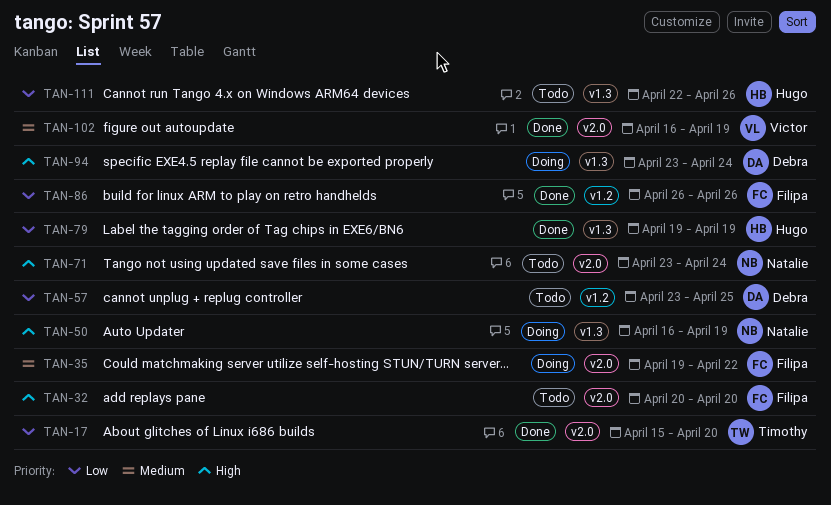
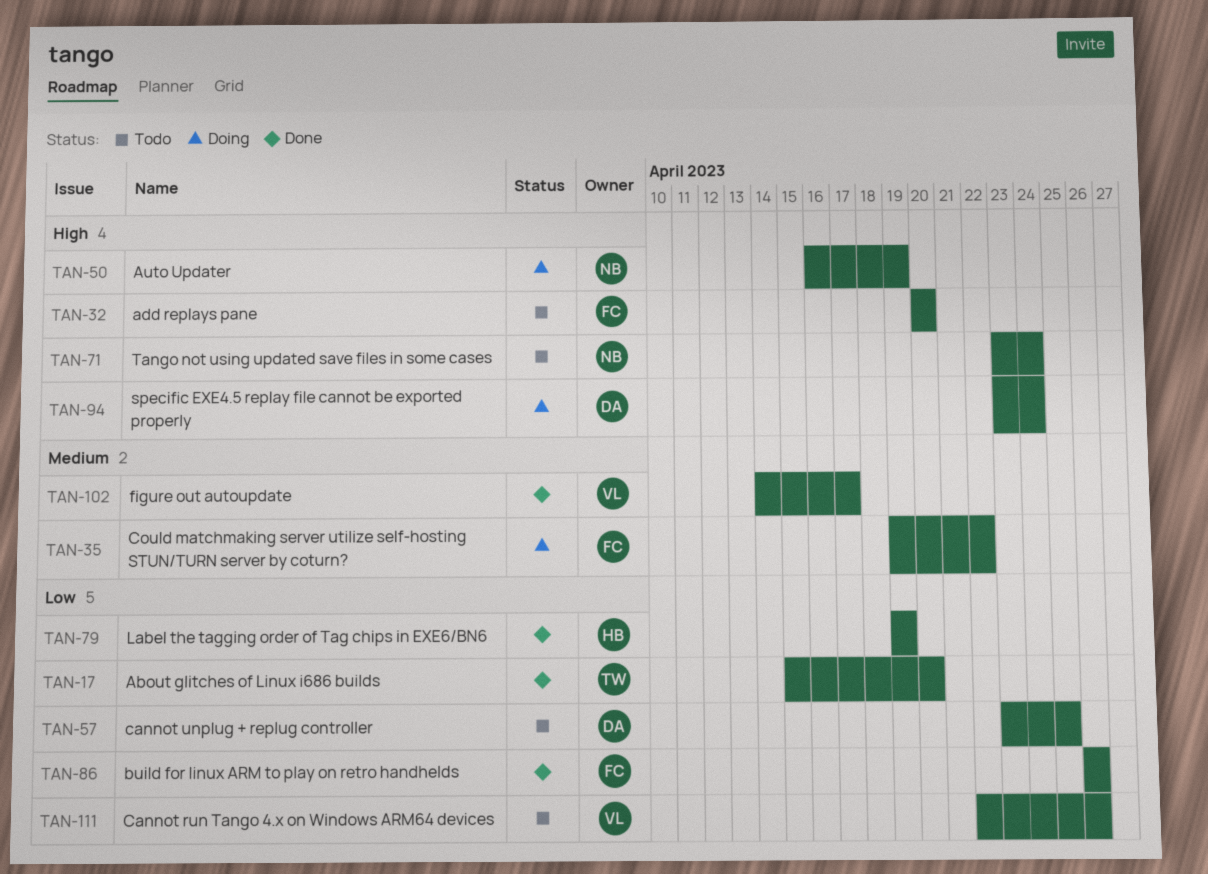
TAN-102, start: Apr 16 -> Apr 14
TAN-102, due: Apr 19 -> Apr 17
TAN-111, owner: Hugo -> Victor

